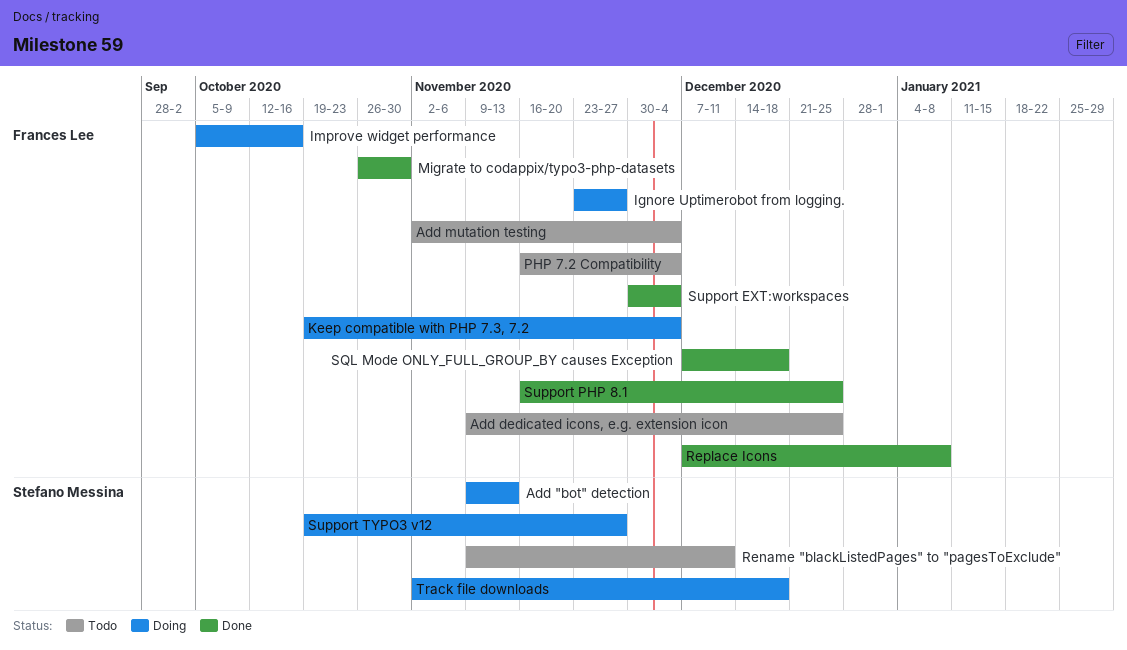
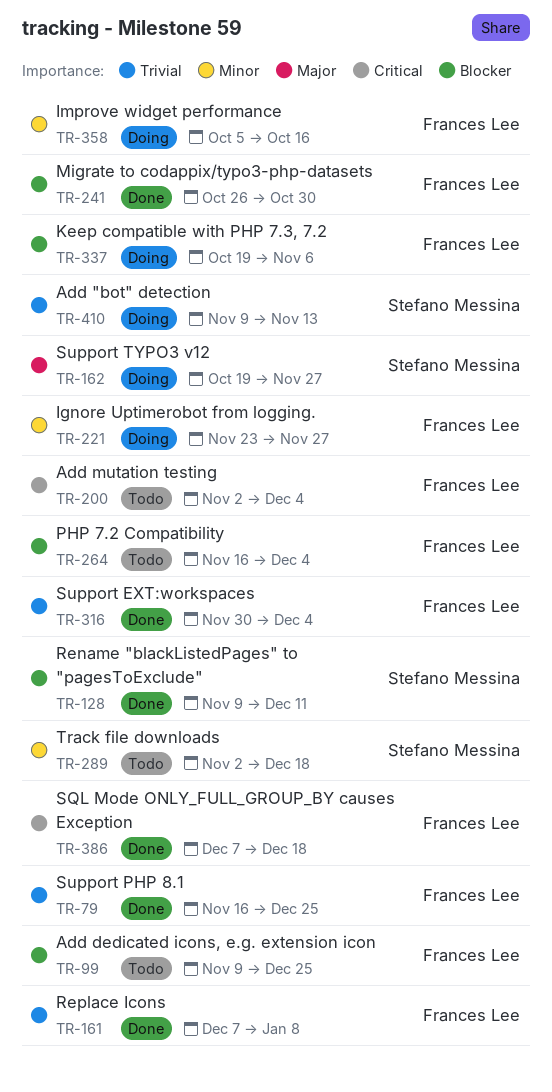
Keep compatible with PHP 7.3, 7.2, due: Dec 4 -> Nov 6
Rename "blackListedPages" to "pagesToExclude", status: Todo -> Done
Track file downloads, status: Doing -> Todo

